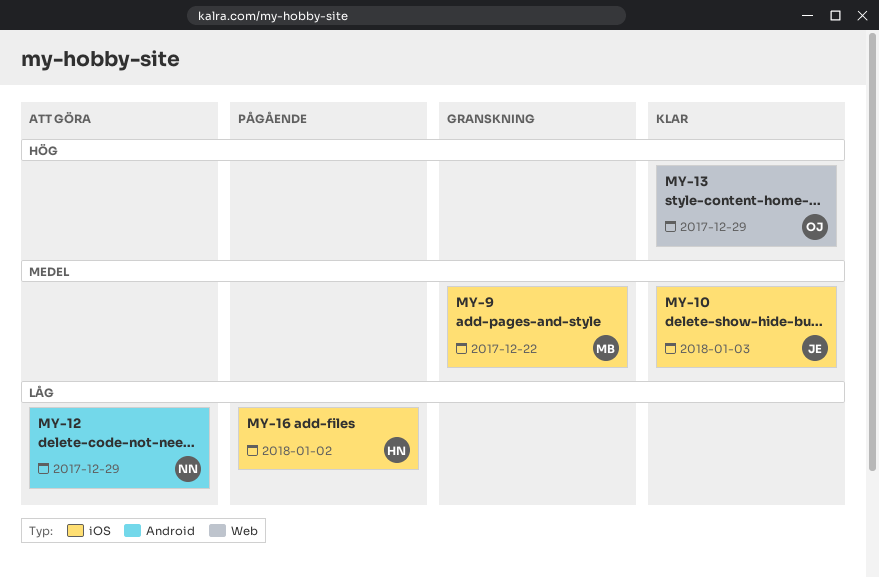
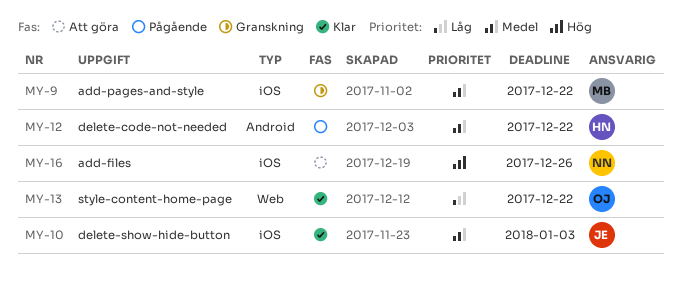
MY-12, status: Att göra -> Pågående
MY-12, owner: NN -> HN
MY-12, priority: Låg -> Medel
MY-12, due: Dec 29 -> Dec 22
MY-13, priority: Hög -> Låg
MY-13, due: Dec 29 -> Dec 22
MY-16, status: Pågående -> Att göra
MY-16, owner: HN -> NN
MY-16, priority: Låg -> Hög
MY-16, due: Jan 2 -> Dec 26

